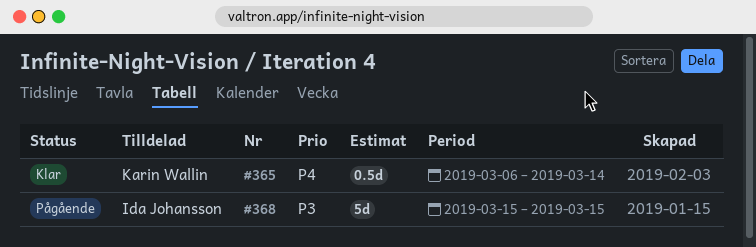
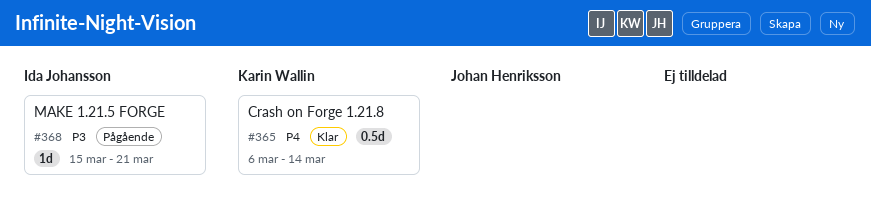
#368, estimate: 5d -> 1d
#368, due: Mar 15 -> Mar 21

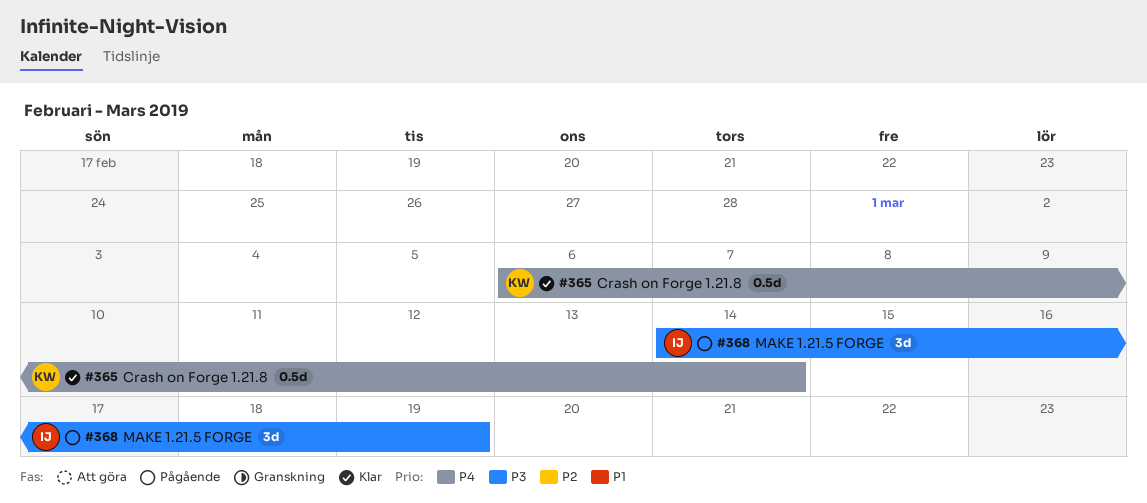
#368, estimate: 1d -> 3d
#368, start: Mar 15 -> Mar 14
#368, due: Mar 21 -> Mar 19

